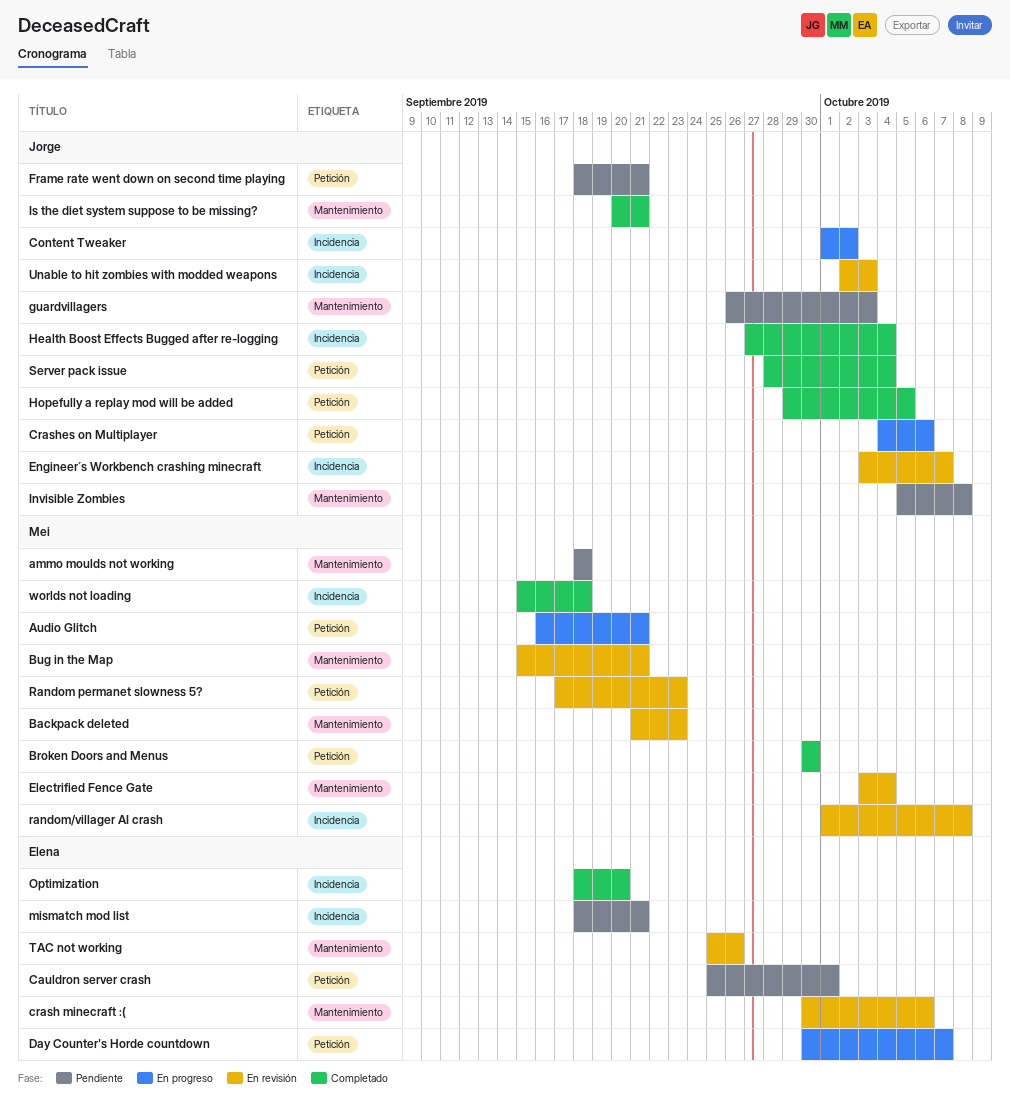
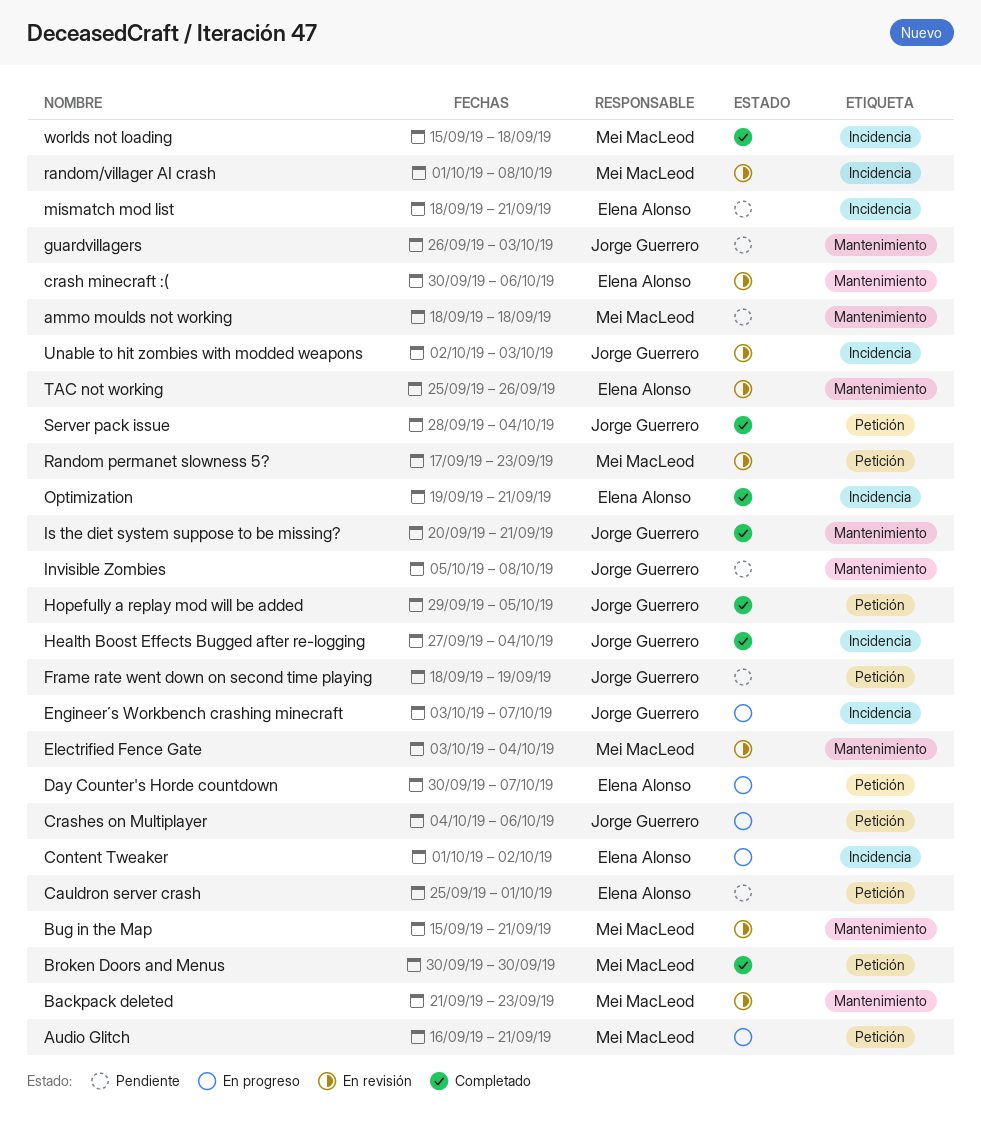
Content Tweaker, owner: Jorge Guerrero -> Elena Alonso
Engineer´s Workbench crashing minecraft, status: En revisión -> En progreso
Frame rate went down on second time playing, due: Sep 21 -> Sep 19
Optimization, start: Sep 18 -> Sep 19
Optimization, due: Sep 20 -> Sep 21

